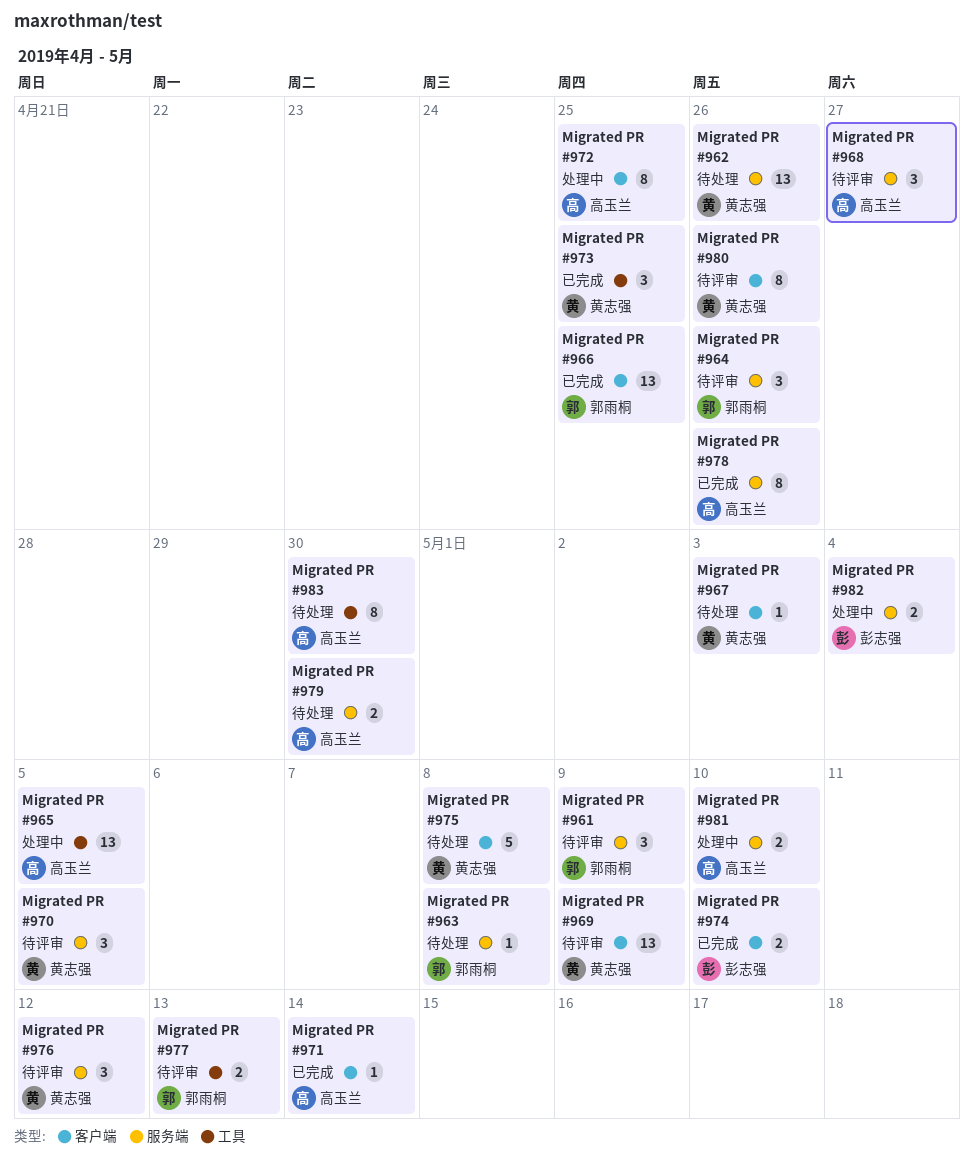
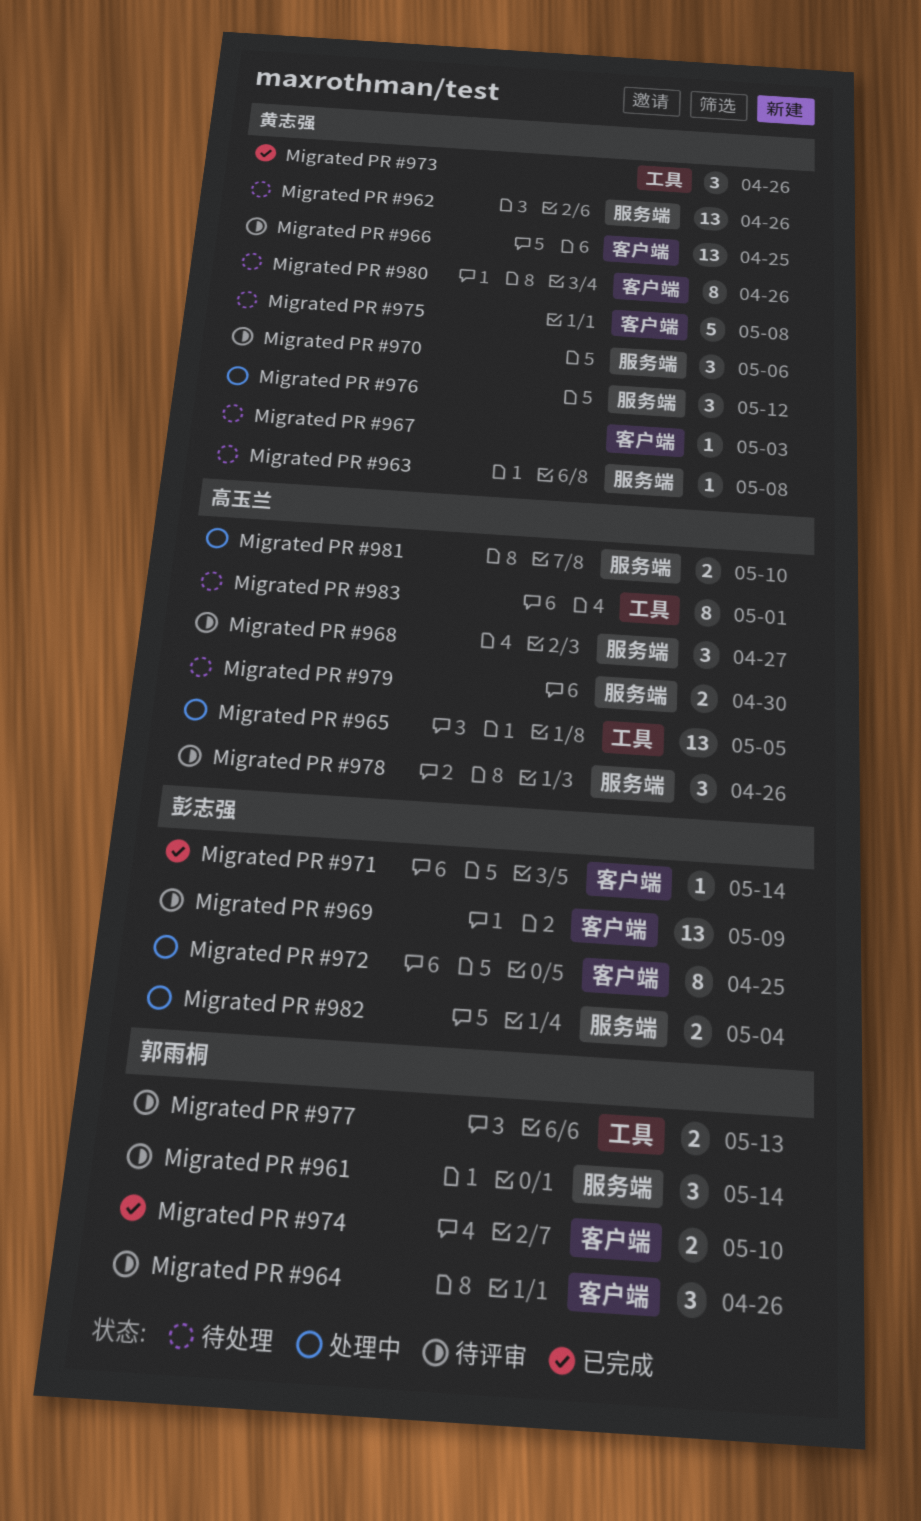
Migrated PR #961, due: May 9 -> May 14
Migrated PR #963, owner: 郭雨桐 -> 黄志强
Migrated PR #964, label: 服务端 -> 客户端
Migrated PR #966, status: 已完成 -> 待评审
Migrated PR #966, owner: 郭雨桐 -> 黄志强
Migrated PR #969, owner: 黄志强 -> 彭志强
Migrated PR #970, due: May 5 -> May 6
Migrated PR #971, owner: 高玉兰 -> 彭志强
Migrated PR #972, owner: 高玉兰 -> 彭志强
Migrated PR #973, due: Apr 25 -> Apr 26
Migrated PR #974, owner: 彭志强 -> 郭雨桐
Migrated PR #976, status: 待评审 -> 处理中
Migrated PR #978, status: 已完成 -> 待评审
Migrated PR #978, estimate: 8 -> 3
Migrated PR #980, status: 待评审 -> 待处理
Migrated PR #983, due: Apr 30 -> May 1

